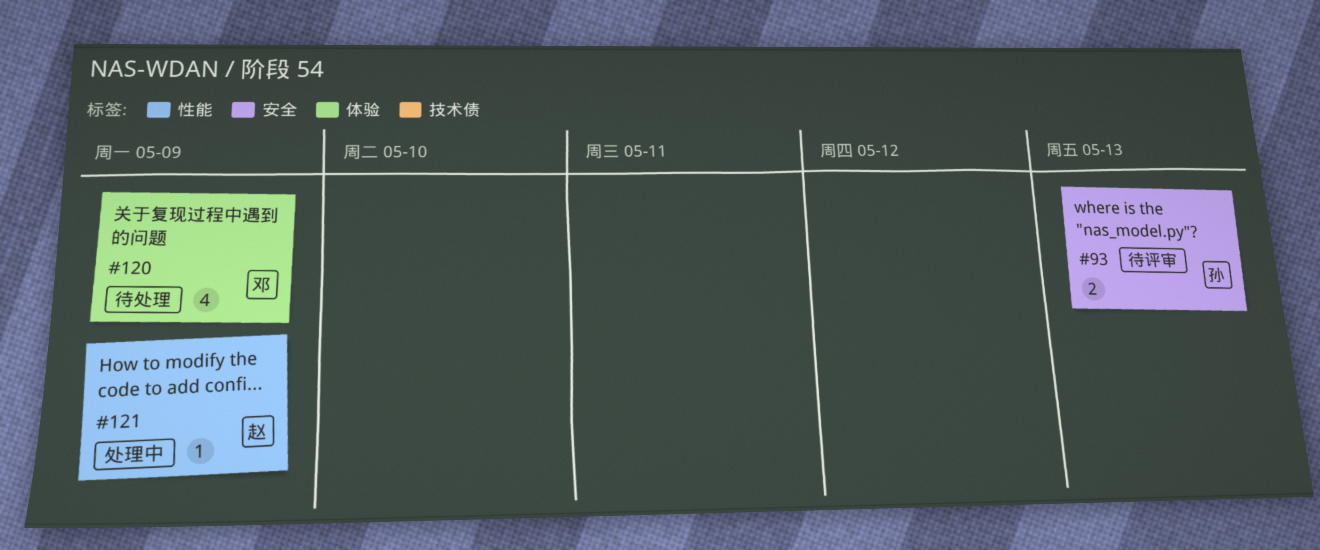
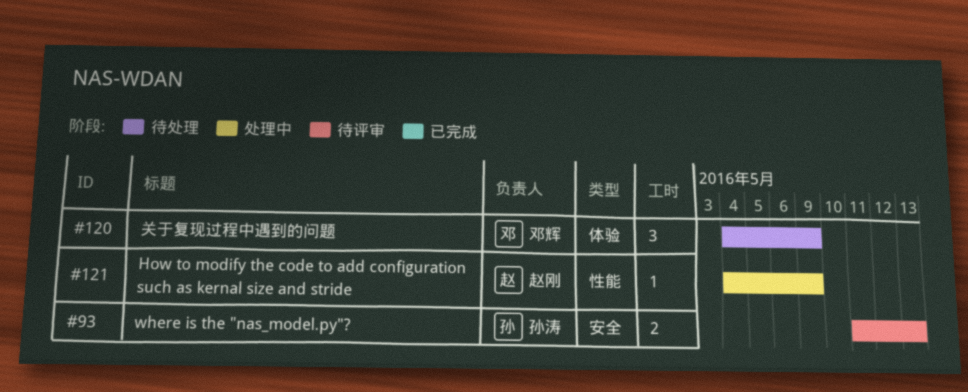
#120, estimate: 4 -> 3

